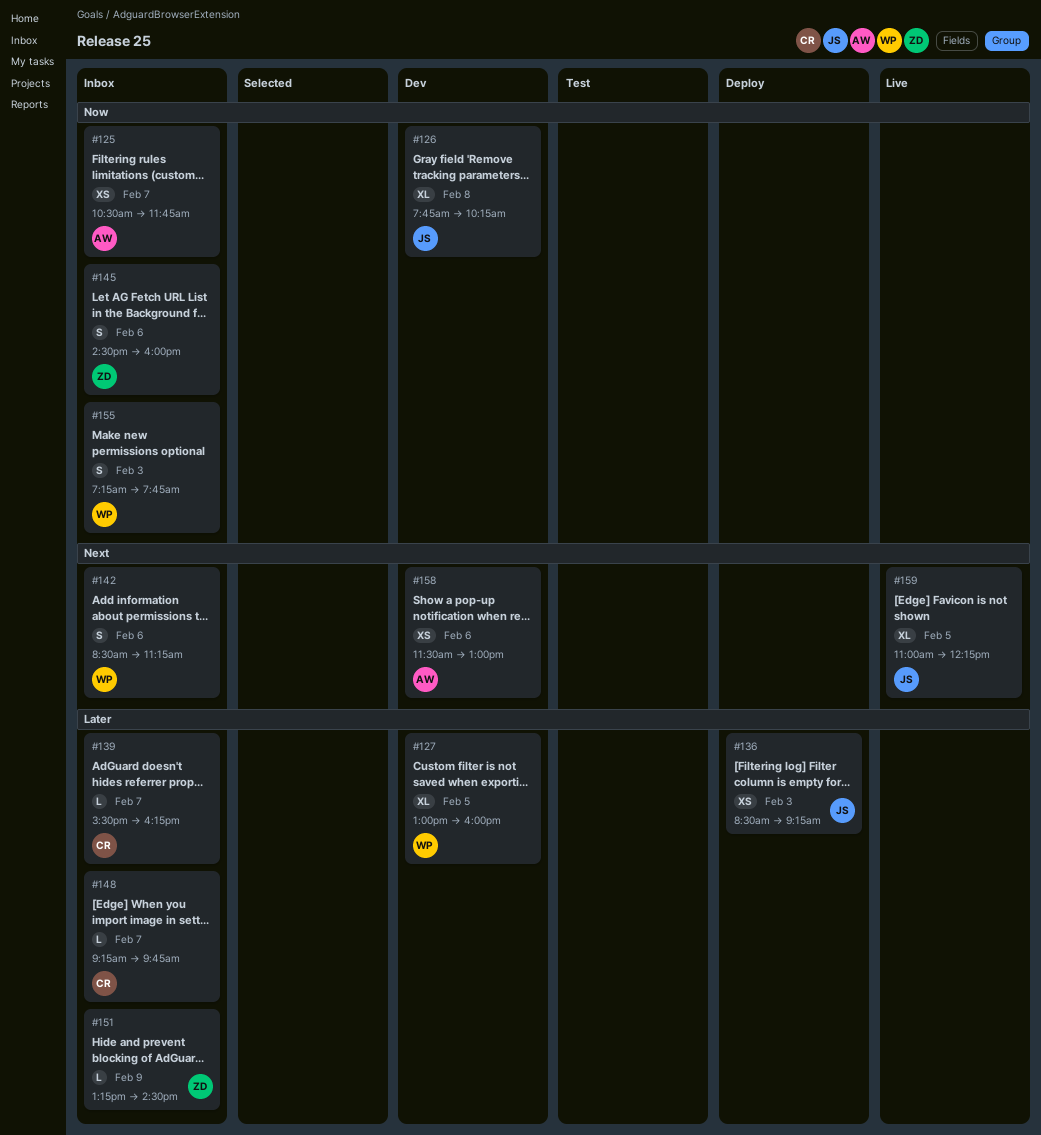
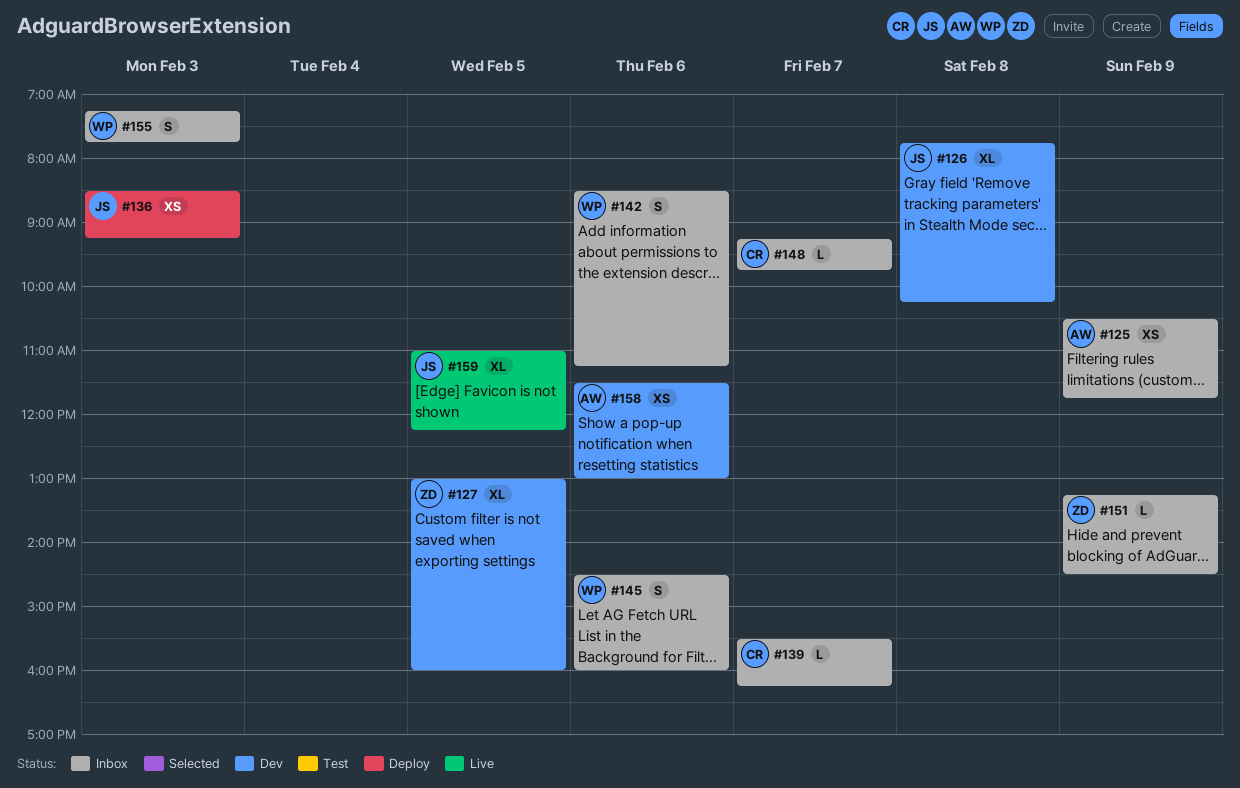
#125, day: Feb 7 -> Feb 9
#127, owner: WP -> ZD
#145, owner: ZD -> WP

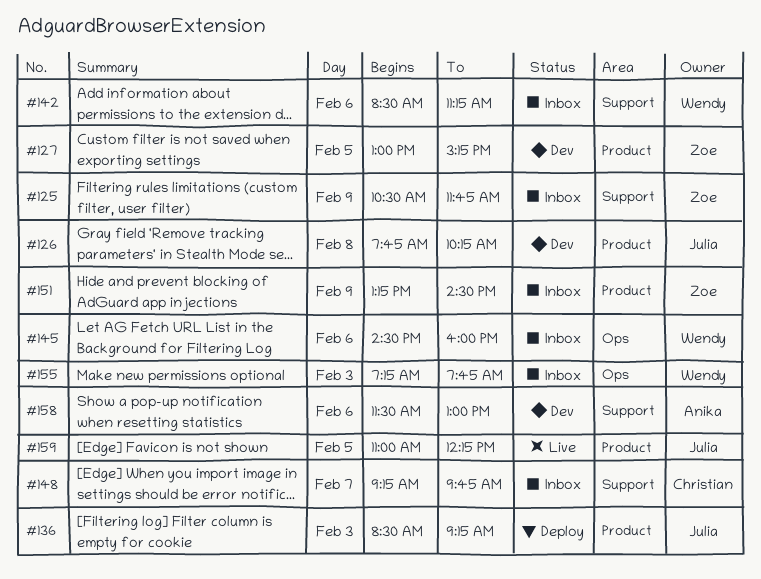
#125, owner: Anika -> Zoe
#127, ends: 16:00 -> 15:15
#139: present -> none

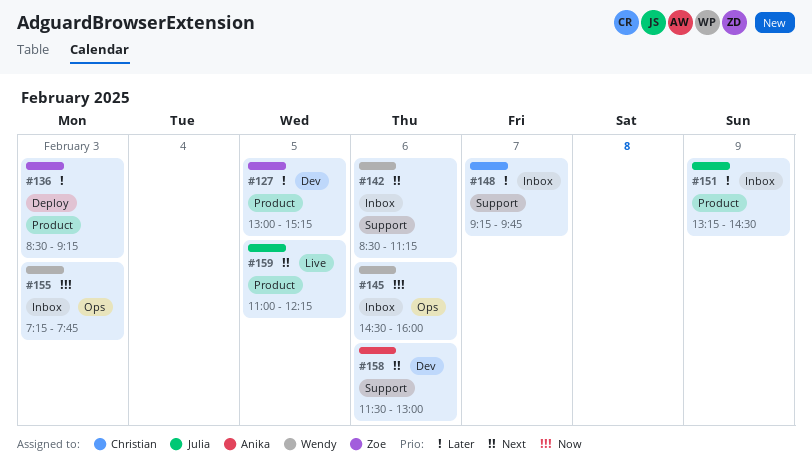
#125: present -> none
#126: present -> none
#136, owner: Julia -> Zoe
#151, owner: Zoe -> Julia

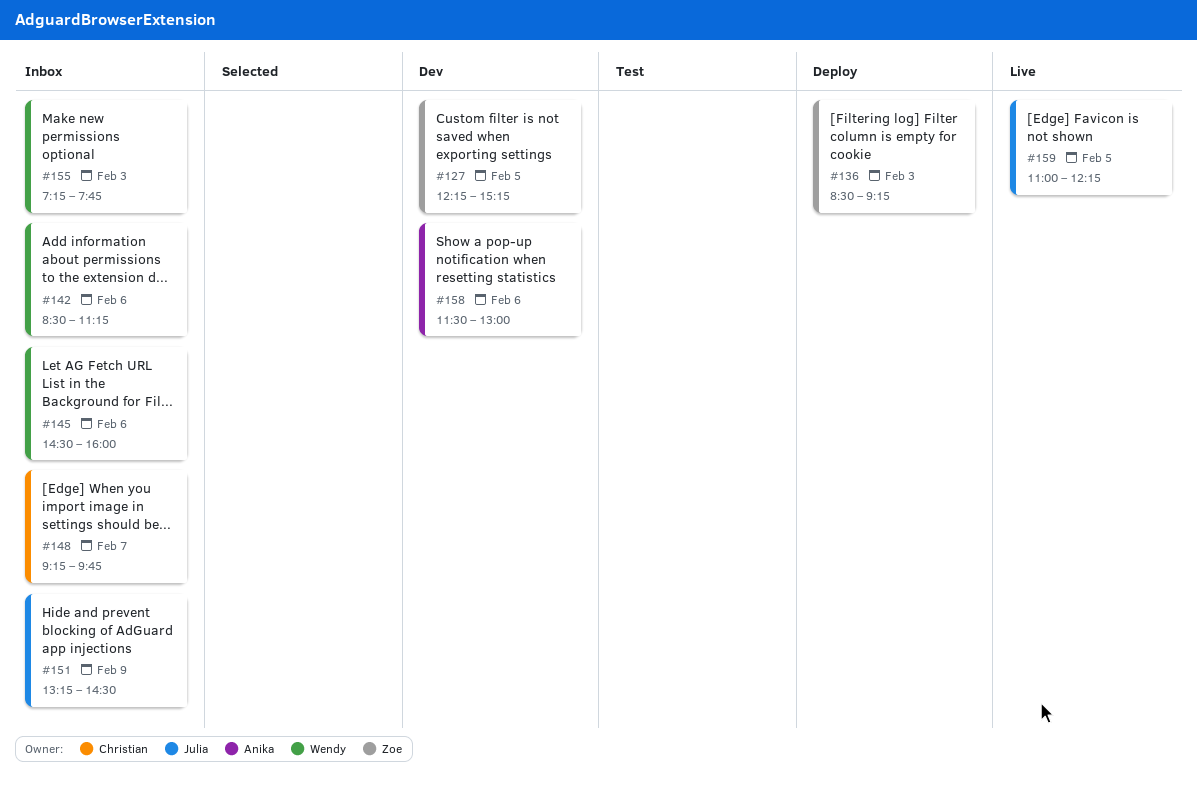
#127, begins: 13:00 -> 12:15

